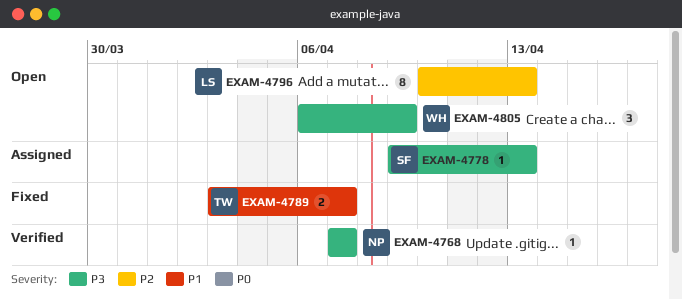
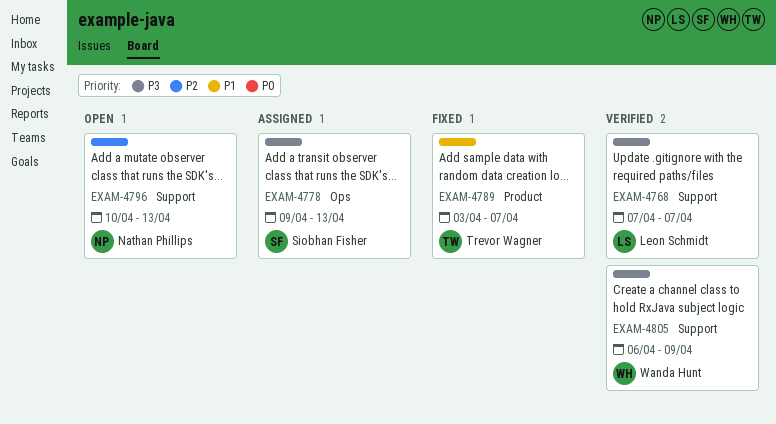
EXAM-4768, owner: Nathan Phillips -> Leon Schmidt
EXAM-4796, owner: Leon Schmidt -> Nathan Phillips
EXAM-4805, status: Open -> Verified

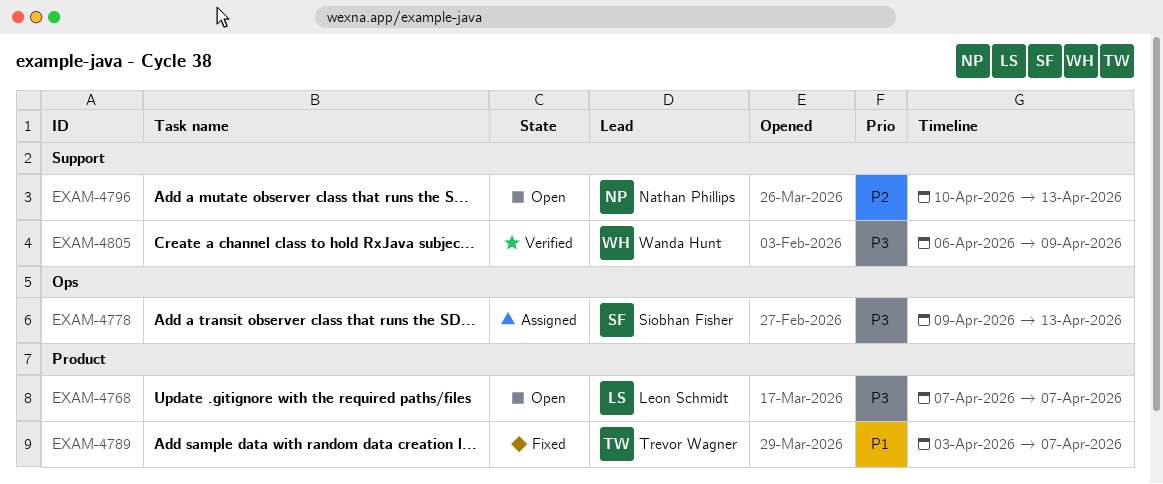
EXAM-4768, status: Verified -> Open
EXAM-4768, label: Support -> Product

